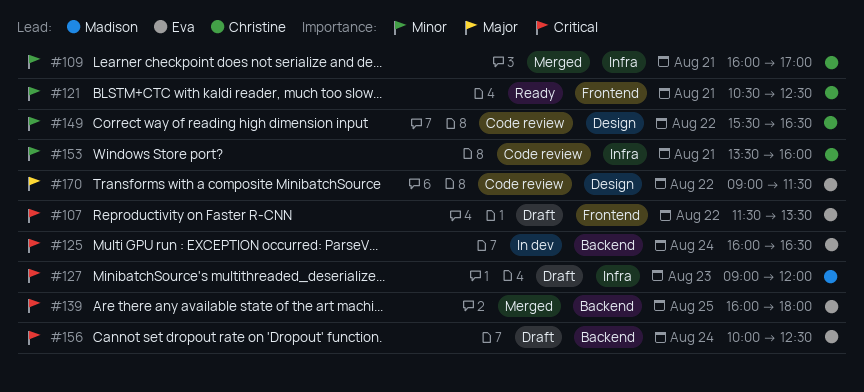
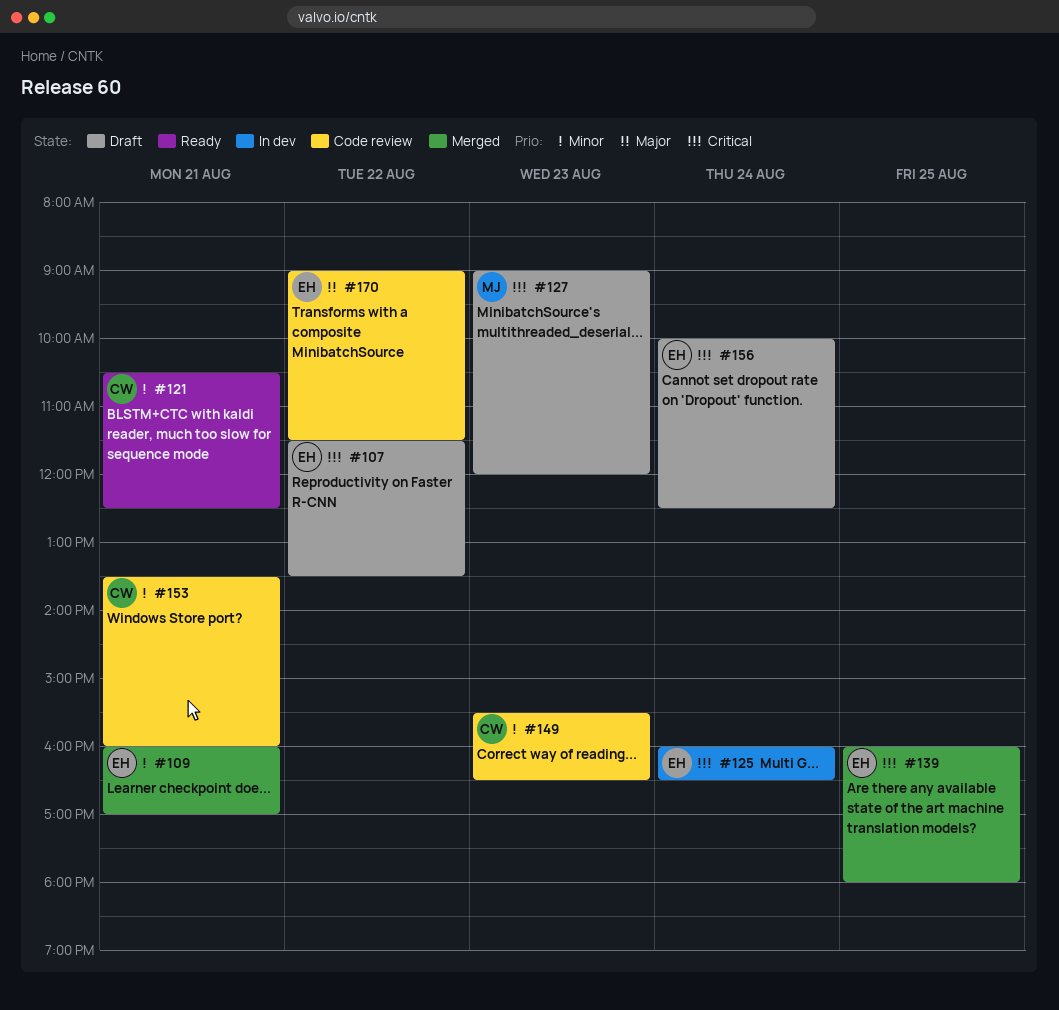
#109, owner: Christine -> Eva
#149, day: Aug 22 -> Aug 23

